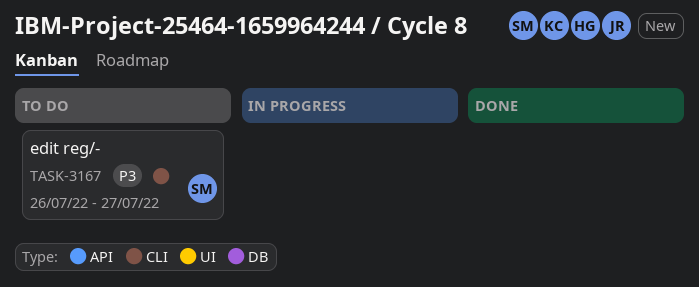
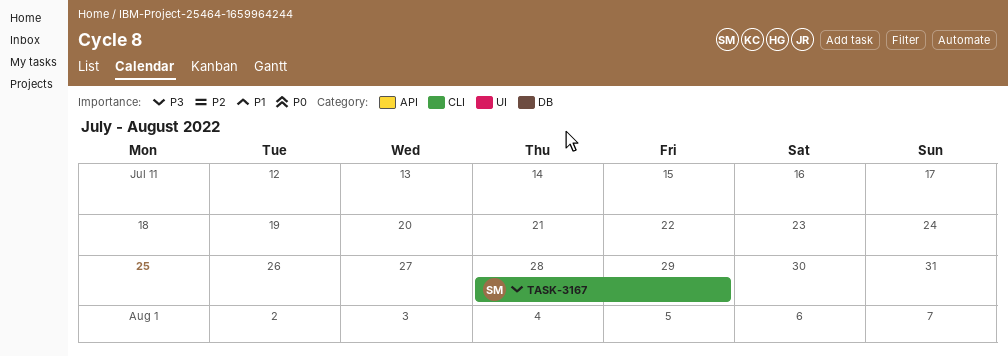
TASK-3167, start: Jul 26 -> Jul 28
TASK-3167, due: Jul 27 -> Jul 29

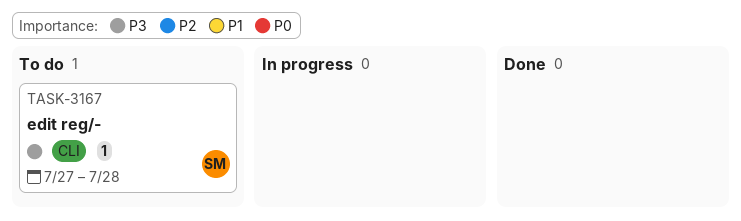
TASK-3167, start: Jul 28 -> Jul 27
TASK-3167, due: Jul 29 -> Jul 28

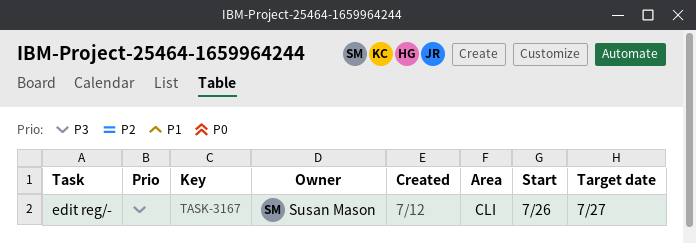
TASK-3167, start: Jul 27 -> Jul 26
TASK-3167, due: Jul 28 -> Jul 27

